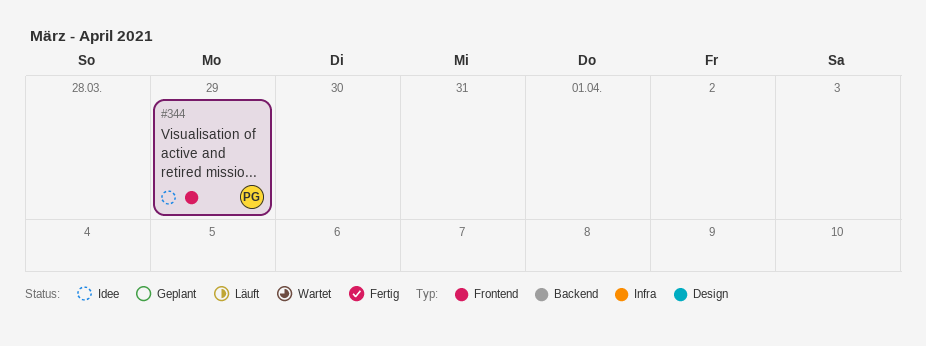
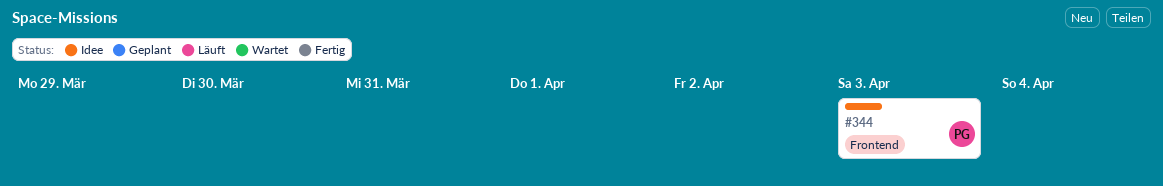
#344, due: Mar 29 -> Apr 3

